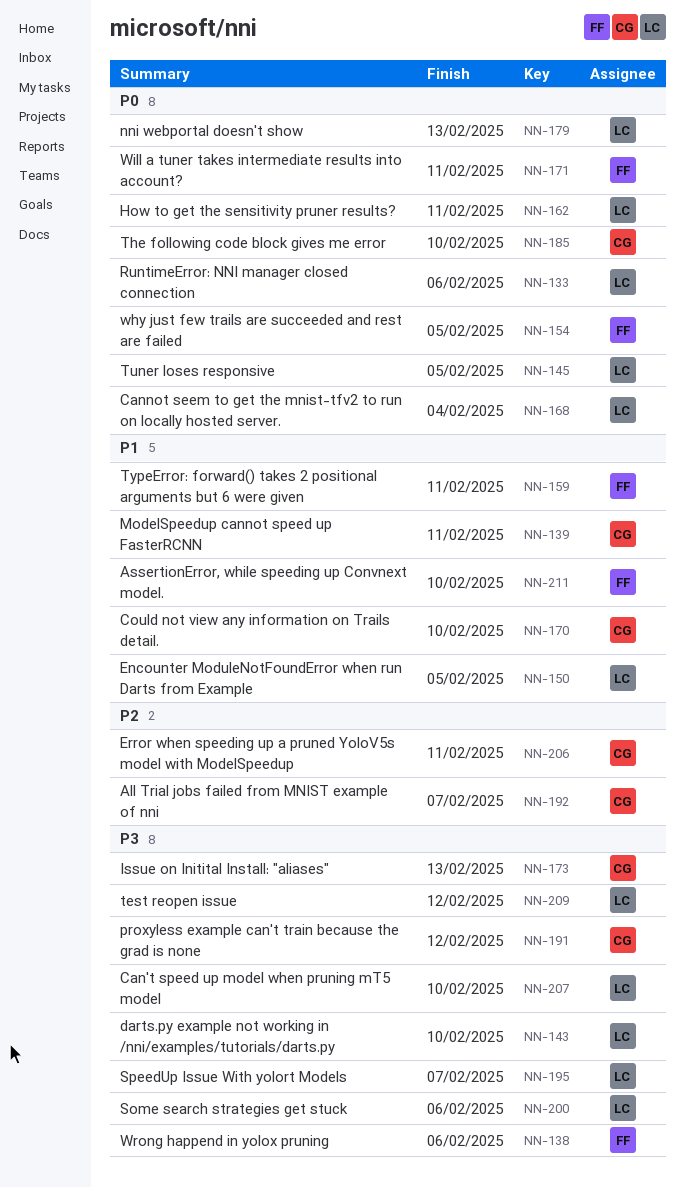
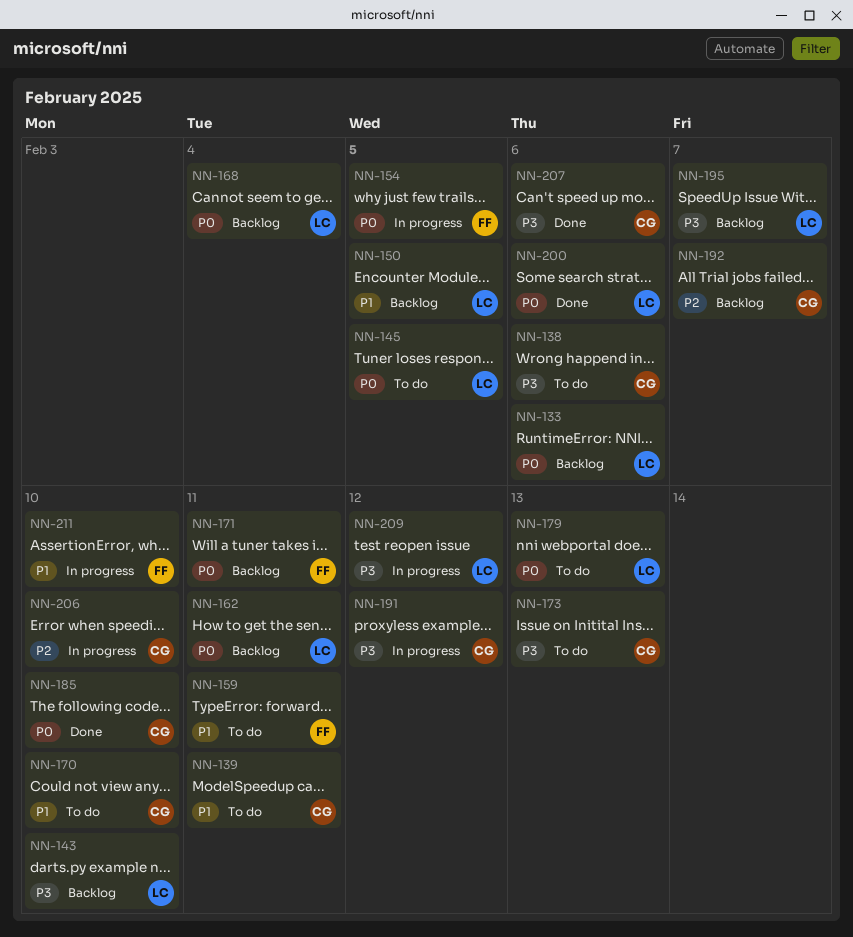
NN-138, owner: FF -> CG
NN-200, priority: P3 -> P0
NN-206, due: Feb 11 -> Feb 10
NN-207, owner: LC -> CG
NN-207, due: Feb 10 -> Feb 6

